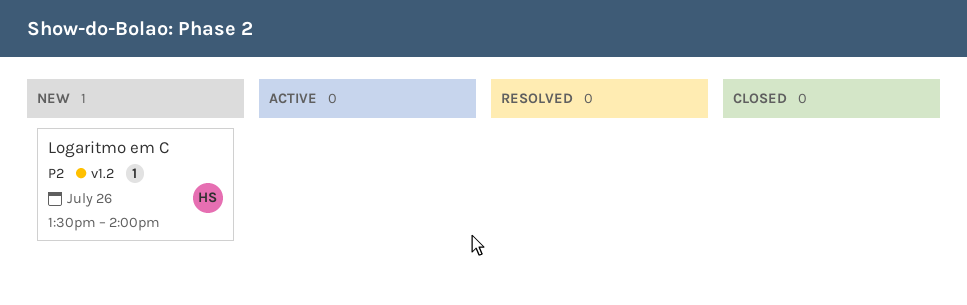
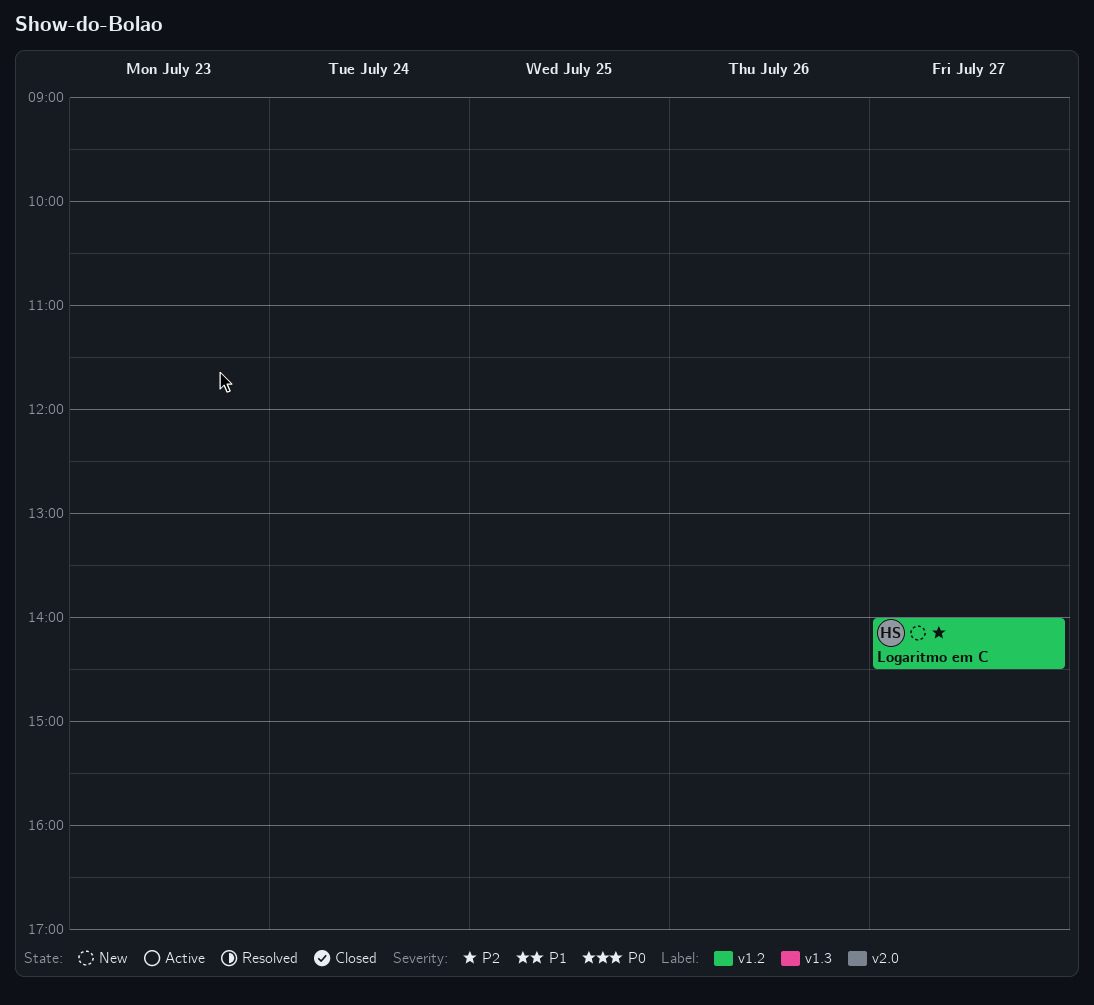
Logaritmo em C, day: Jul 26 -> Jul 27
Logaritmo em C, begins: 13:30 -> 14:00
Logaritmo em C, ends: 14:00 -> 14:30

